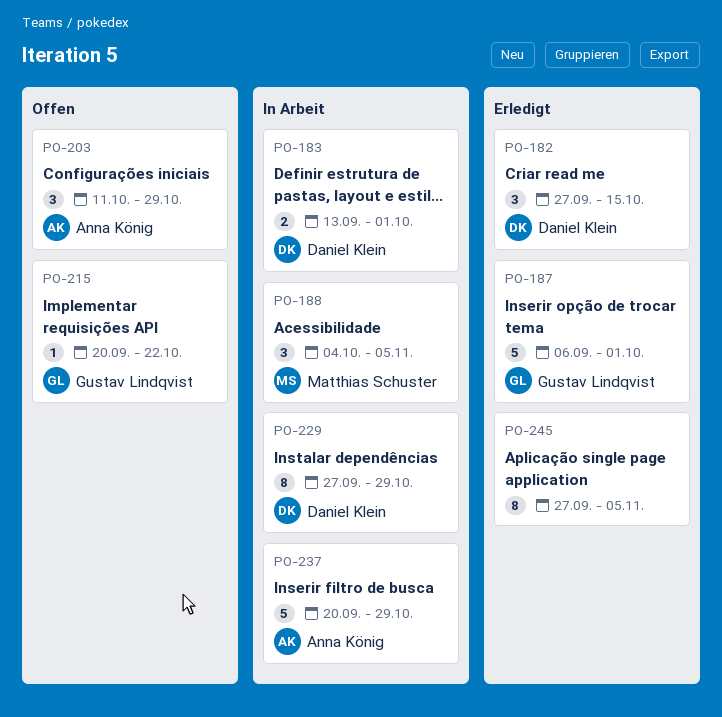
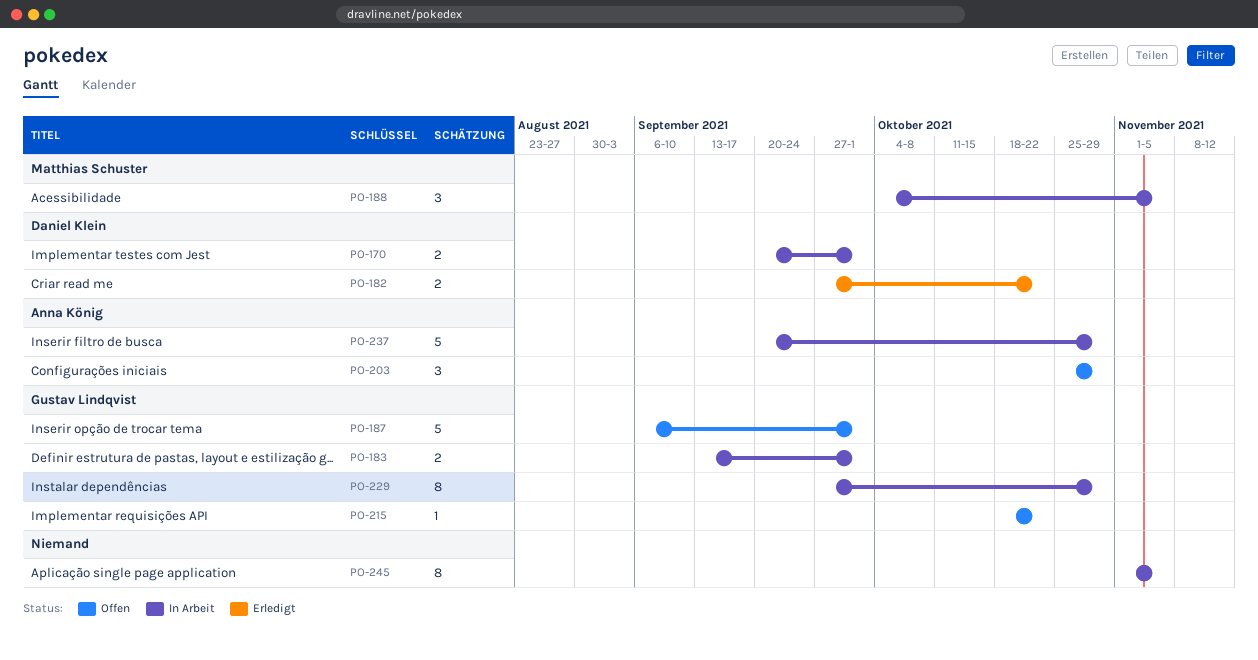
PO-170: none -> present
PO-182, estimate: 3 -> 2
PO-182, due: Oct 15 -> Oct 22
PO-183, owner: Daniel Klein -> Gustav Lindqvist
PO-187, status: Erledigt -> Offen
PO-203, start: Oct 11 -> Oct 25
PO-215, start: Sep 20 -> Oct 18
PO-229, owner: Daniel Klein -> Gustav Lindqvist
PO-245, status: Erledigt -> In Arbeit
PO-245, start: Sep 27 -> Nov 1

